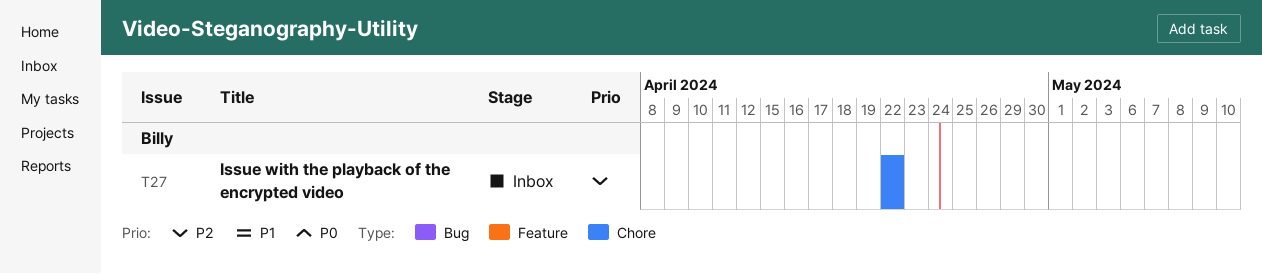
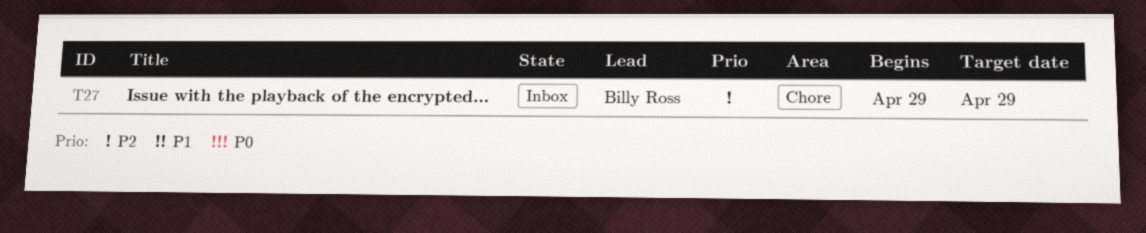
T27, start: Apr 22 -> Apr 29
T27, due: Apr 22 -> Apr 29

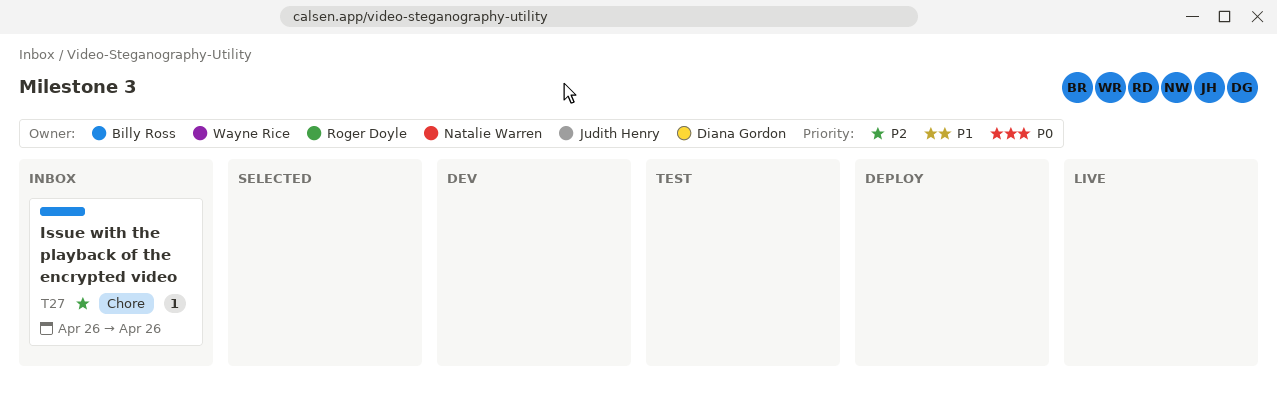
T27, start: Apr 29 -> Apr 26
T27, due: Apr 29 -> Apr 26

